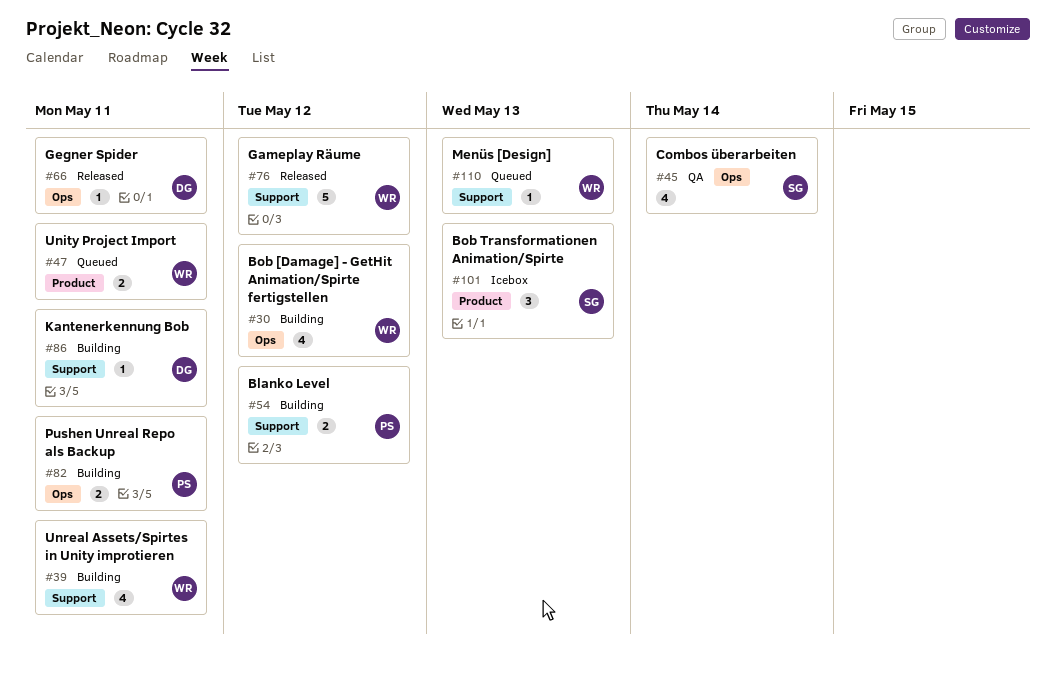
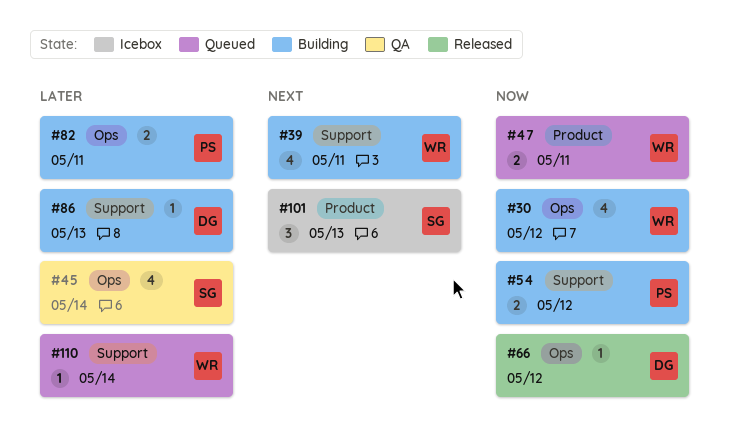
#66, due: May 11 -> May 12
#76: present -> none
#86, due: May 11 -> May 13
#110, due: May 13 -> May 14

